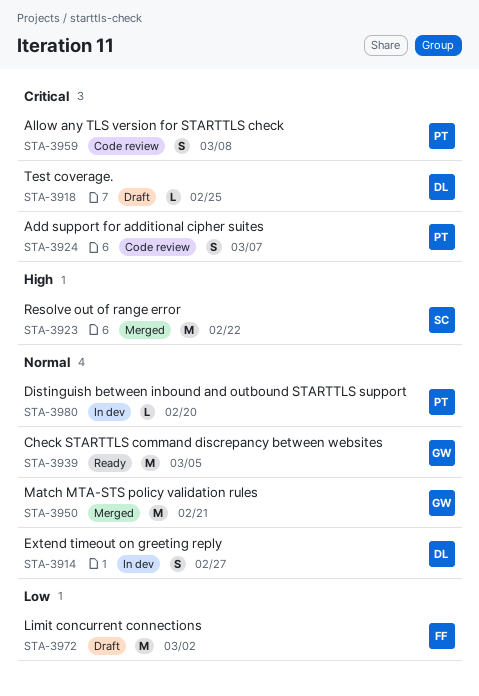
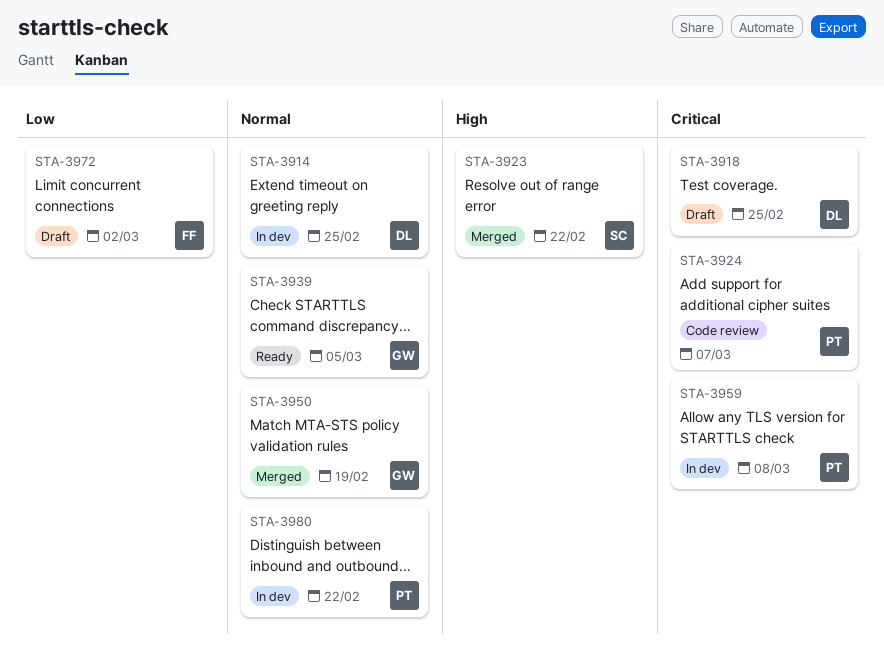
STA-3914, due: Feb 27 -> Feb 25
STA-3950, due: Feb 21 -> Feb 19
STA-3959, status: Code review -> In dev
STA-3980, due: Feb 20 -> Feb 22

